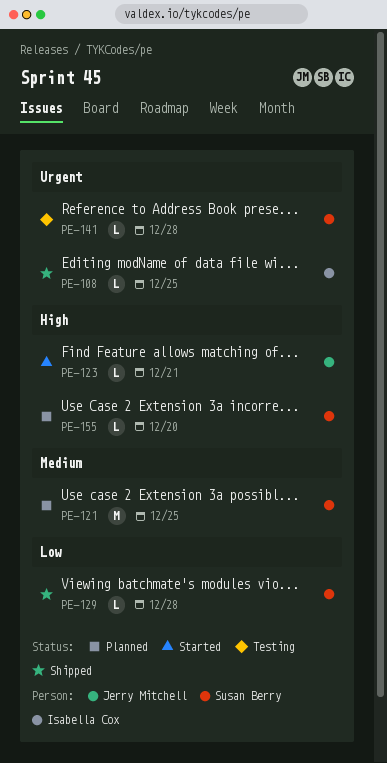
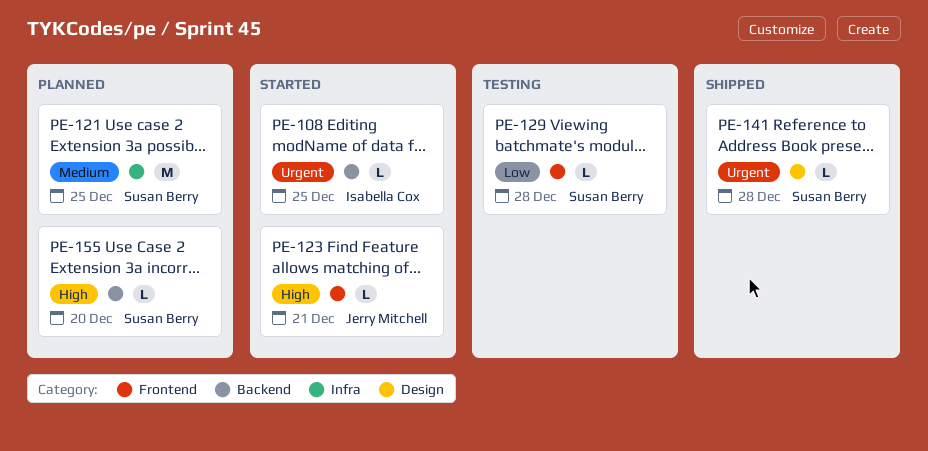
PE-108, status: Shipped -> Started
PE-129, status: Shipped -> Testing
PE-141, status: Testing -> Shipped

